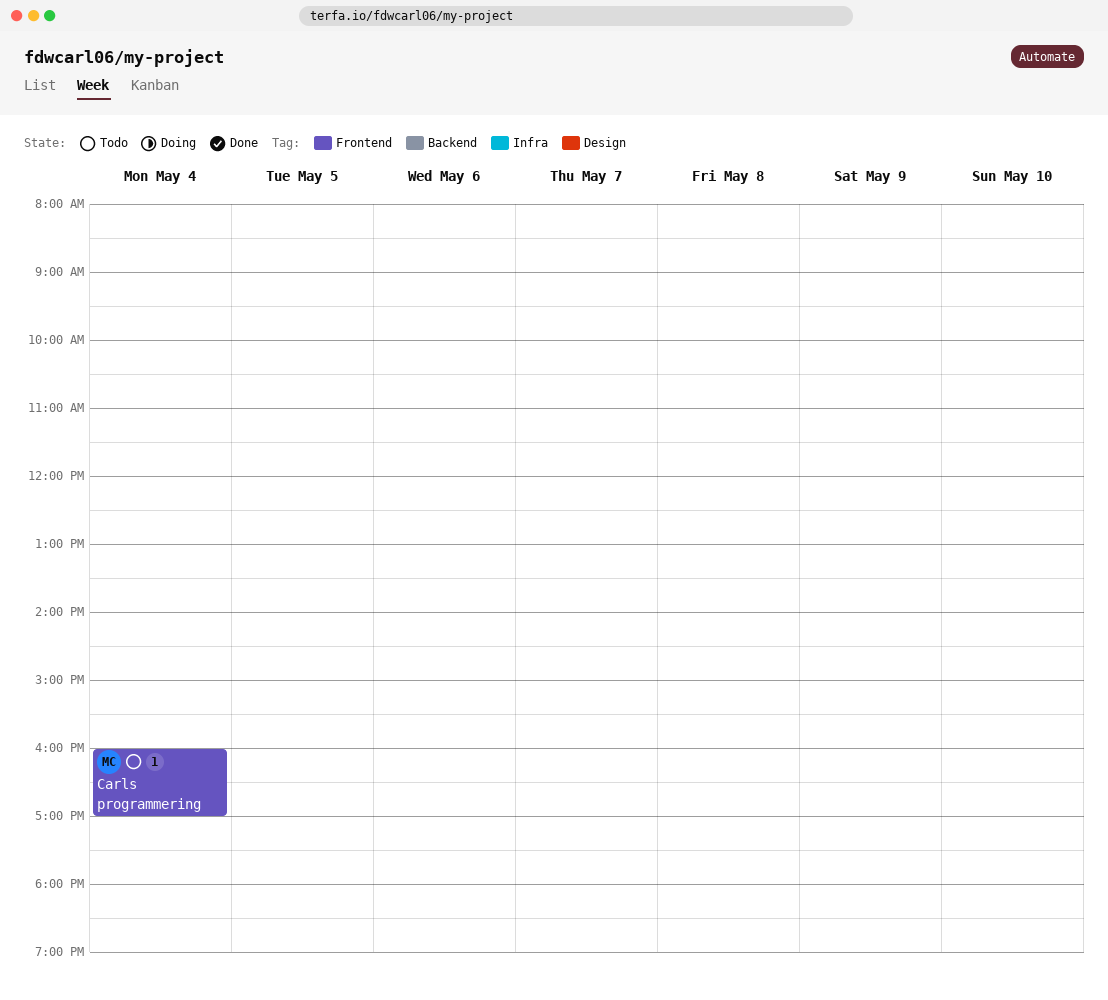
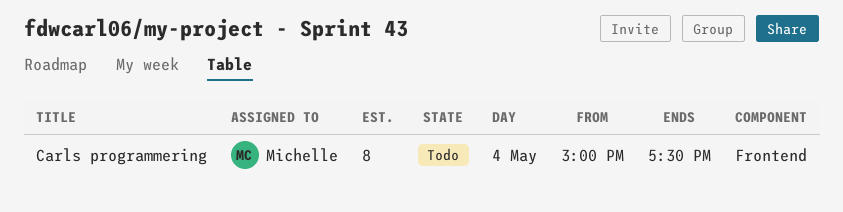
Carls programmering, estimate: 1 -> 8
Carls programmering, begins: 16:00 -> 15:00
Carls programmering, ends: 17:00 -> 17:30

